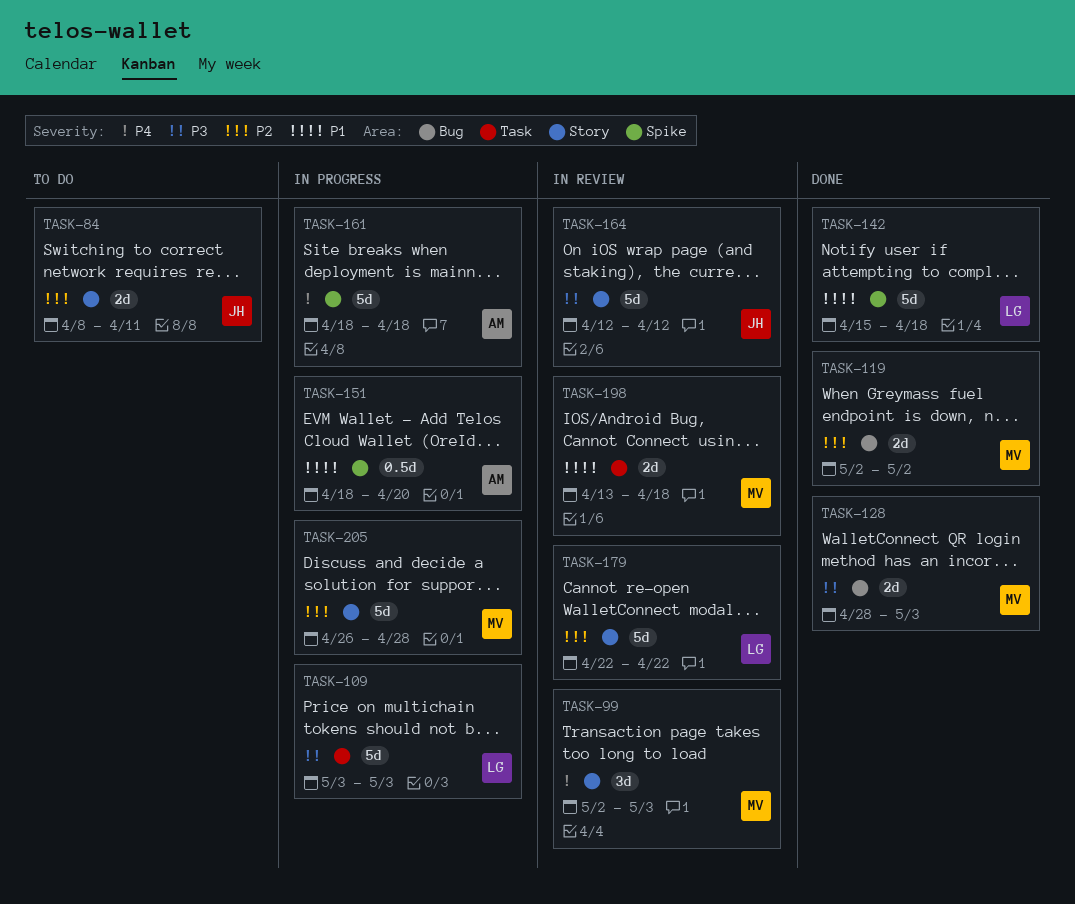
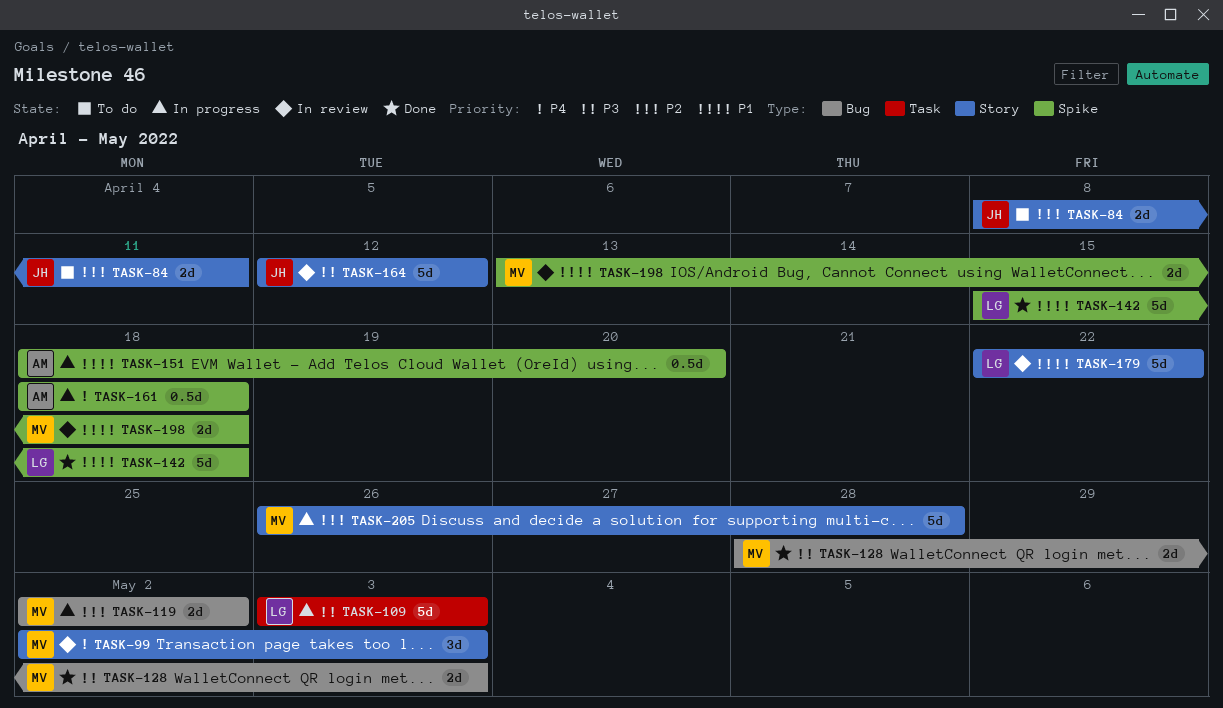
TASK-119, status: Done -> In progress
TASK-161, estimate: 5d -> 0.5d
TASK-179, priority: P2 -> P1
TASK-198, label: Task -> Spike

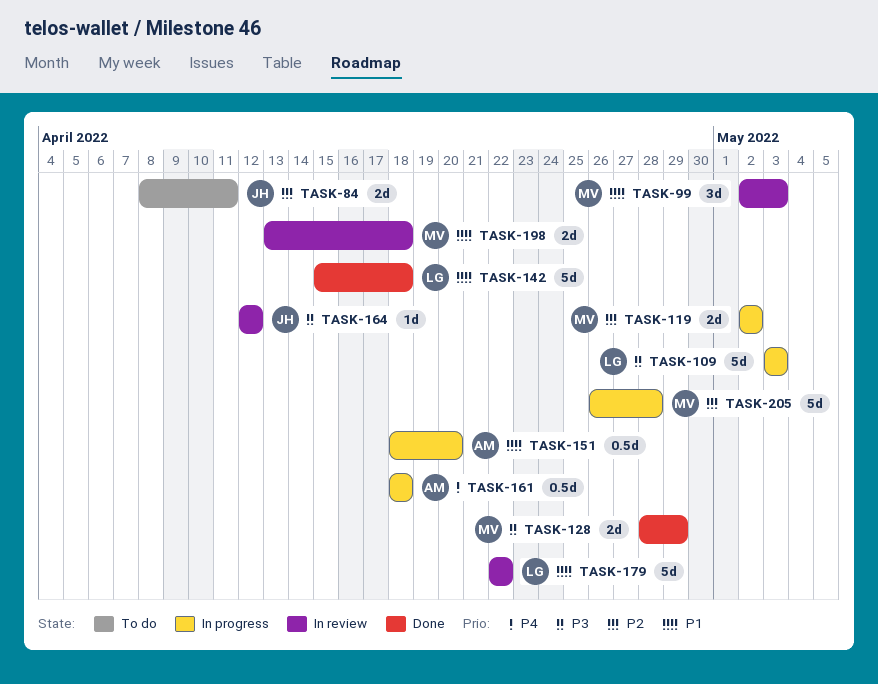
TASK-99, priority: P4 -> P1
TASK-128, due: May 3 -> Apr 29
TASK-164, estimate: 5d -> 1d

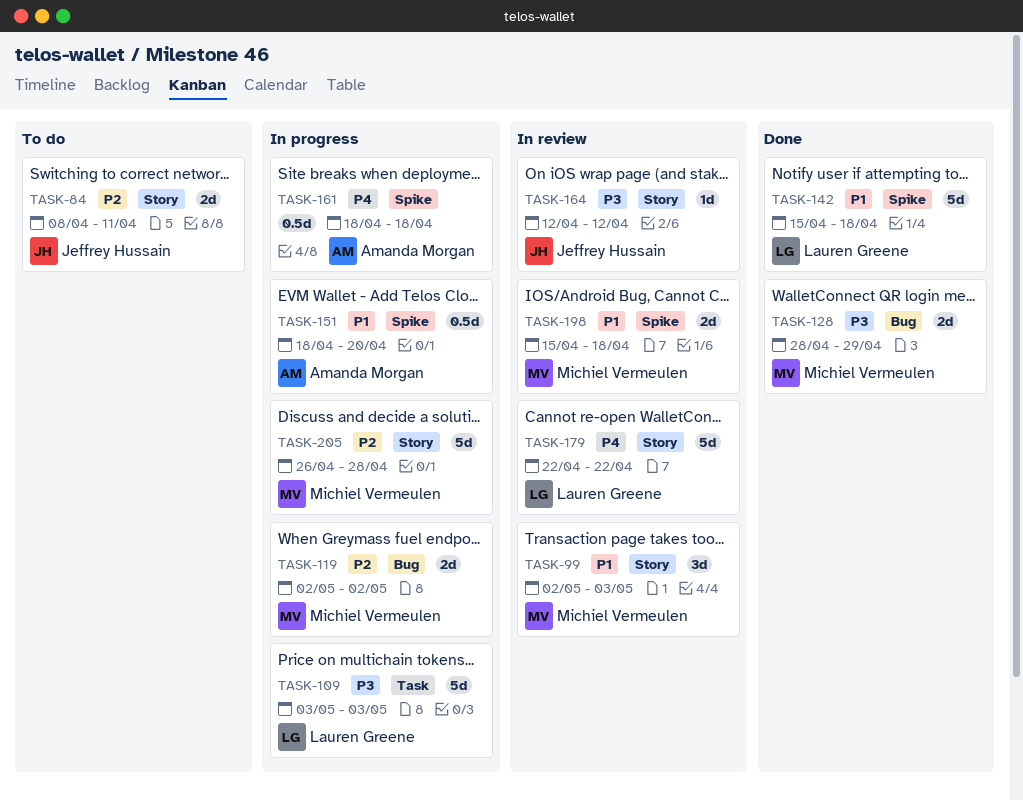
TASK-179, priority: P1 -> P4
TASK-198, start: Apr 13 -> Apr 15

